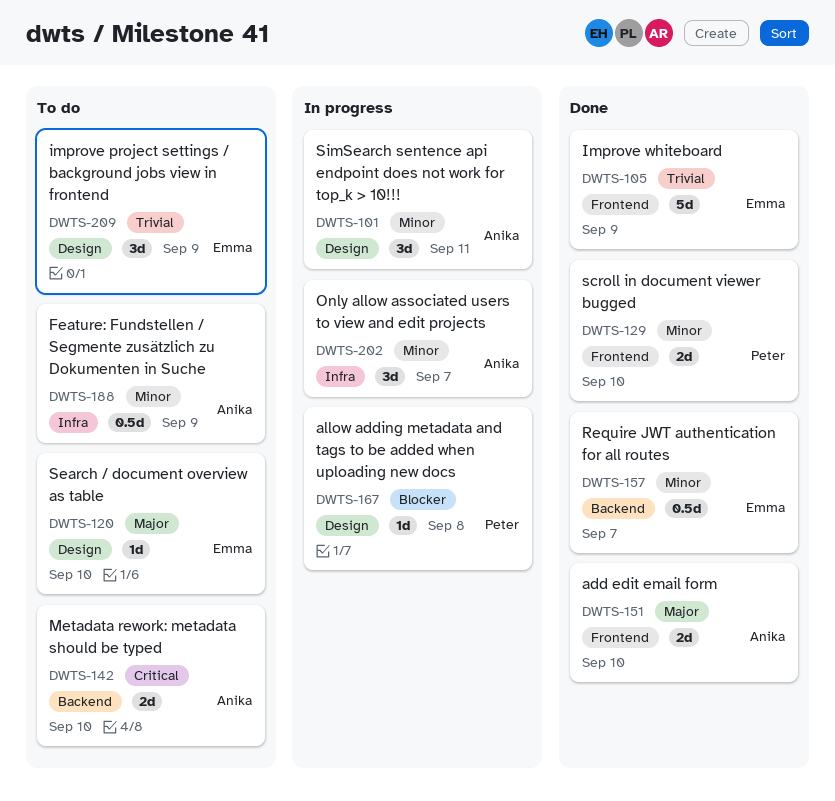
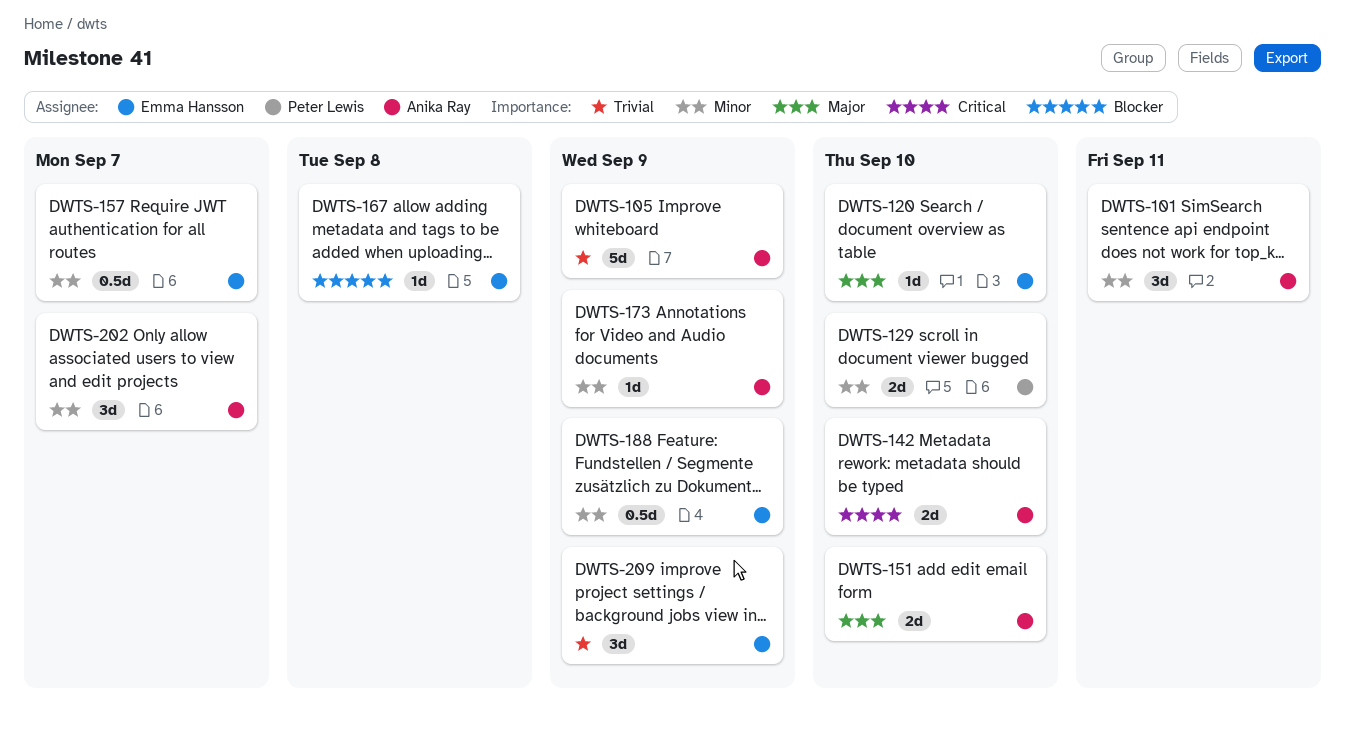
DWTS-105, owner: Emma Hansson -> Anika Ray
DWTS-167, owner: Peter Lewis -> Emma Hansson
DWTS-173: none -> present
DWTS-188, owner: Anika Ray -> Emma Hansson

